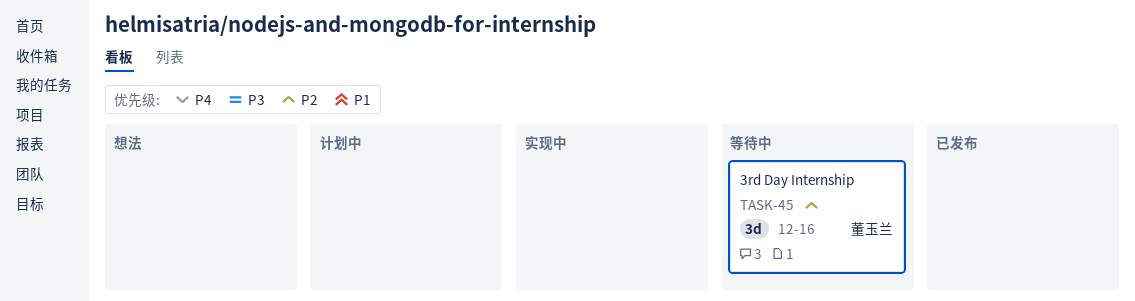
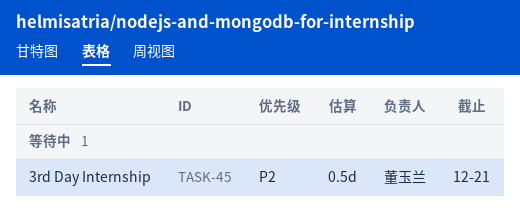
TASK-45, estimate: 3d -> 0.5d
TASK-45, due: Dec 16 -> Dec 21

